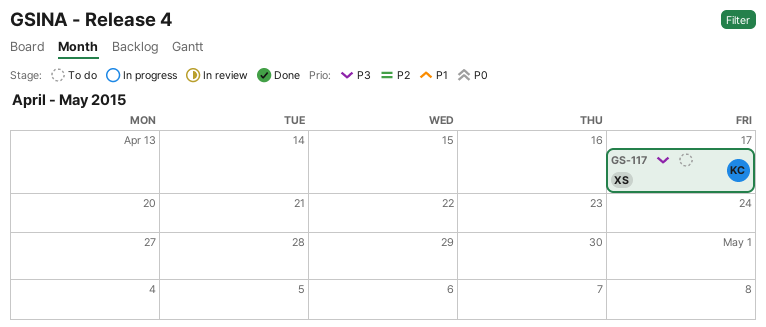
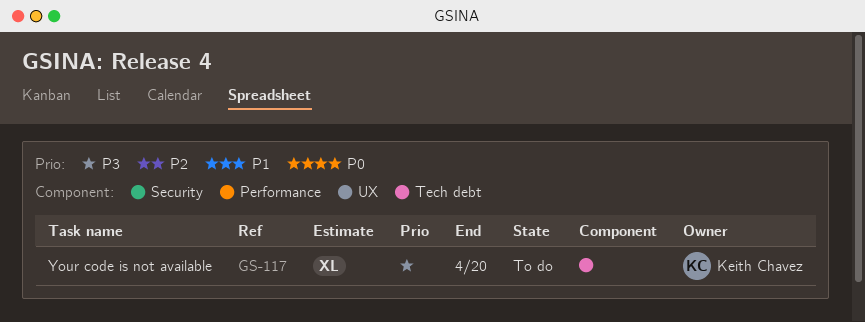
GS-117, estimate: XS -> XL
GS-117, due: Apr 17 -> Apr 20

